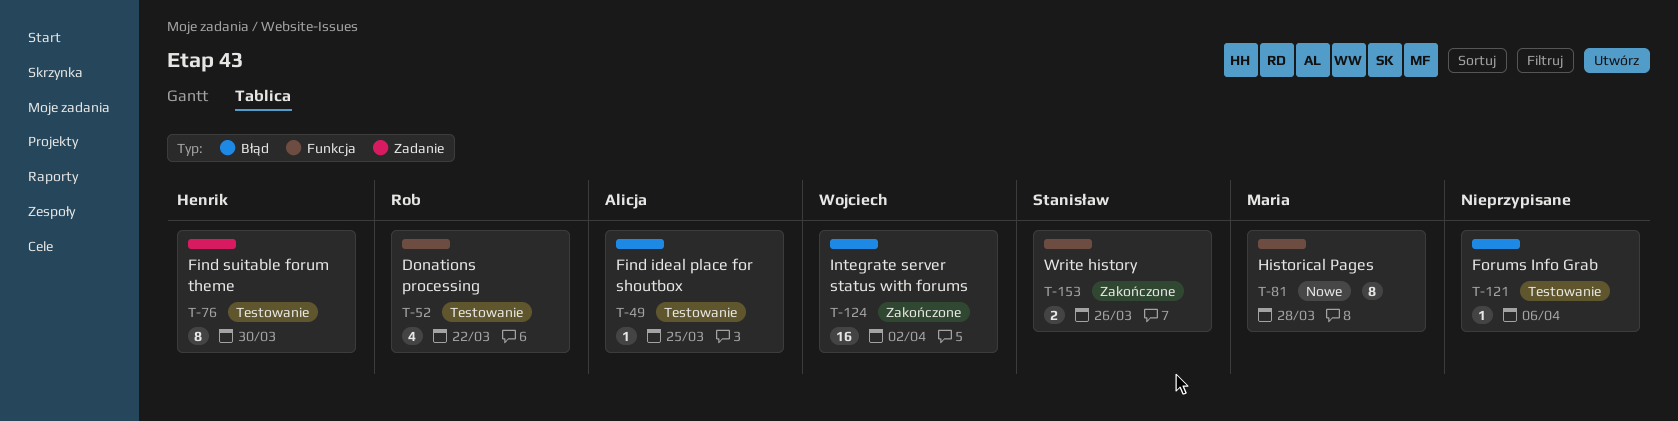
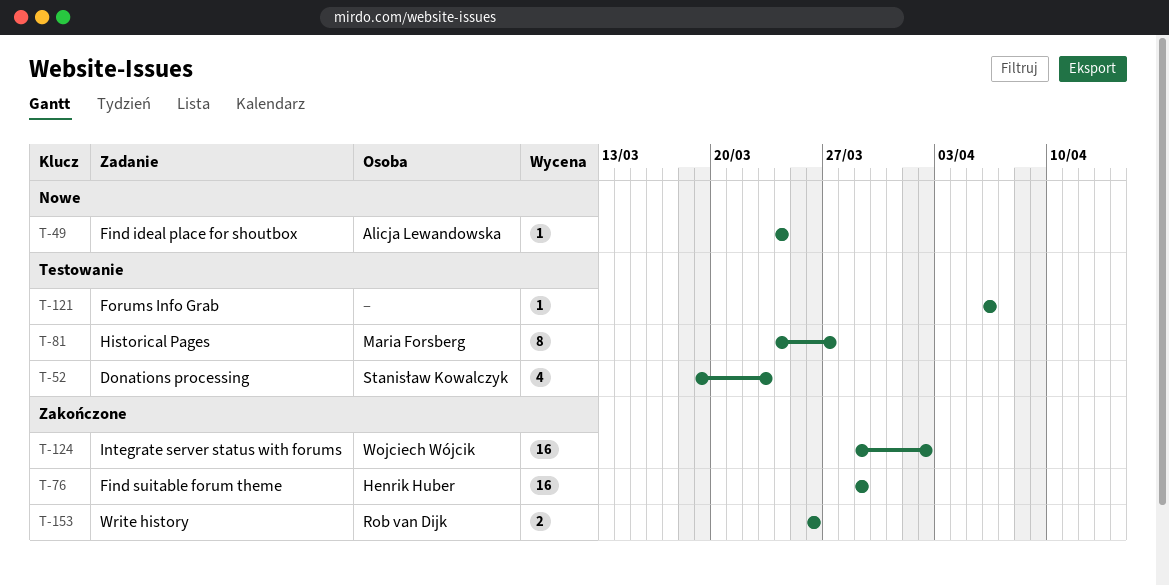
T-49, status: Testowanie -> Nowe
T-49, due: Mar 25 -> Mar 24
T-52, owner: Rob van Dijk -> Stanisław Kowalczyk
T-52, due: Mar 22 -> Mar 23
T-76, status: Testowanie -> Zakończone
T-76, estimate: 8 -> 16
T-76, due: Mar 30 -> Mar 29
T-81, status: Nowe -> Testowanie
T-81, due: Mar 28 -> Mar 27
T-153, owner: Stanisław Kowalczyk -> Rob van Dijk

